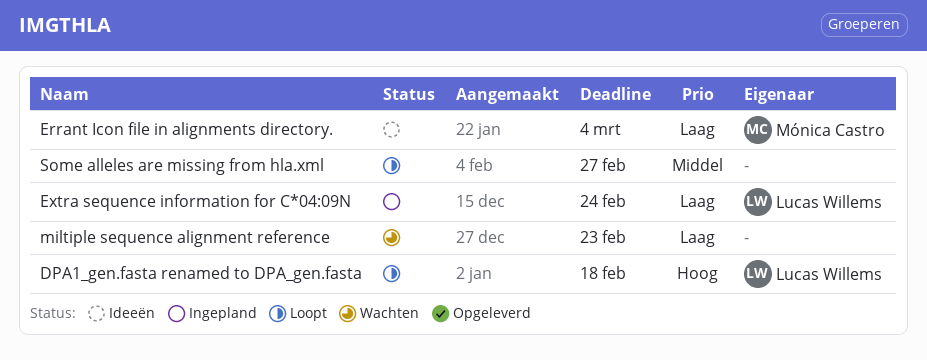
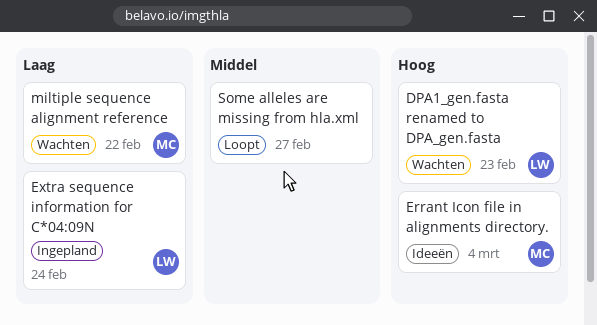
DPA1_gen.fasta renamed to DPA_gen.fasta, status: Loopt -> Wachten
DPA1_gen.fasta renamed to DPA_gen.fasta, due: Feb 18 -> Feb 23
Errant Icon file in alignments directory., priority: Laag -> Hoog
miltiple sequence alignment reference, owner: none -> Mónica Castro
miltiple sequence alignment reference, due: Feb 23 -> Feb 22

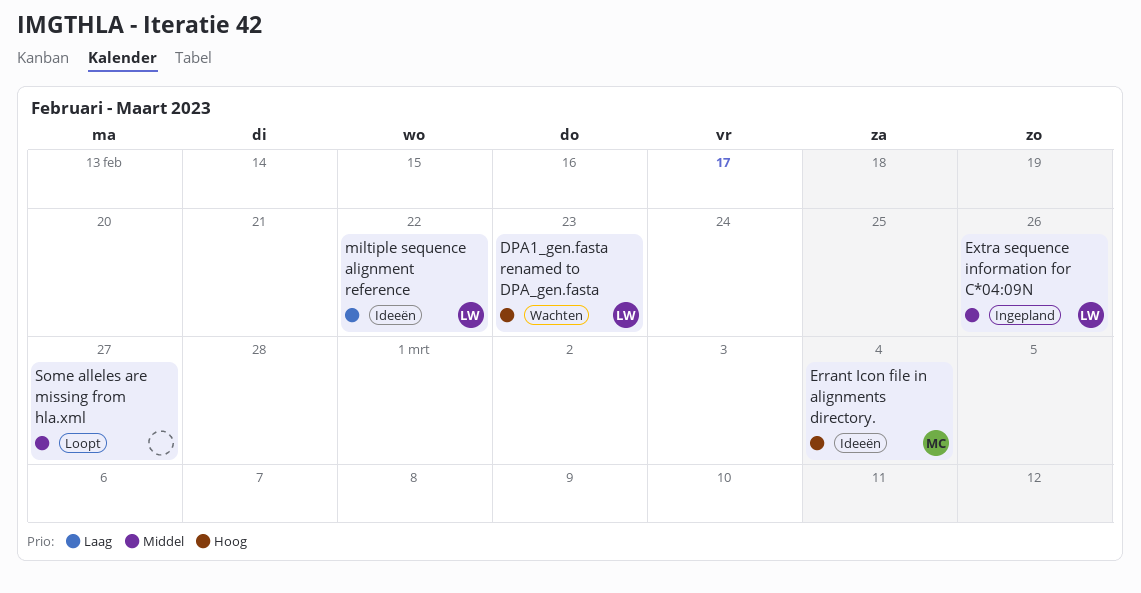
Extra sequence information for C*04:09N, priority: Laag -> Middel
Extra sequence information for C*04:09N, due: Feb 24 -> Feb 26
miltiple sequence alignment reference, status: Wachten -> Ideeën
miltiple sequence alignment reference, owner: MC -> LW

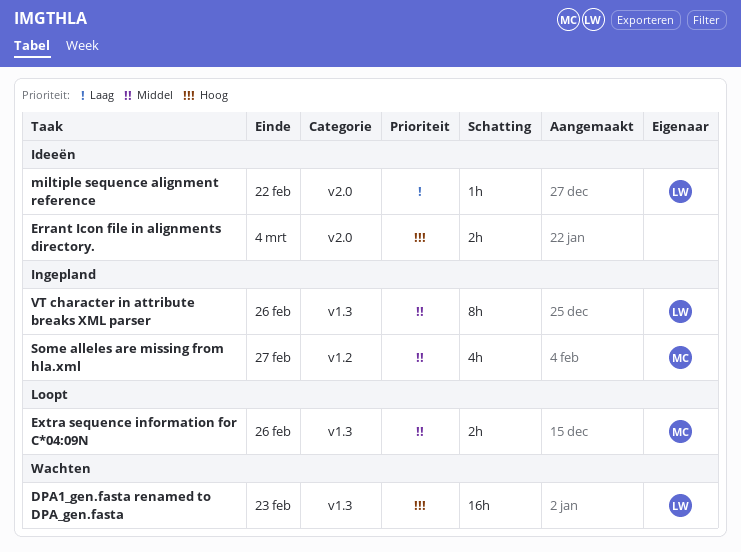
Errant Icon file in alignments directory., owner: MC -> none
Extra sequence information for C*04:09N, status: Ingepland -> Loopt
Extra sequence information for C*04:09N, owner: LW -> MC
Some alleles are missing from hla.xml, status: Loopt -> Ingepland
Some alleles are missing from hla.xml, owner: none -> MC
VT character in attribute breaks XML parser: none -> present

